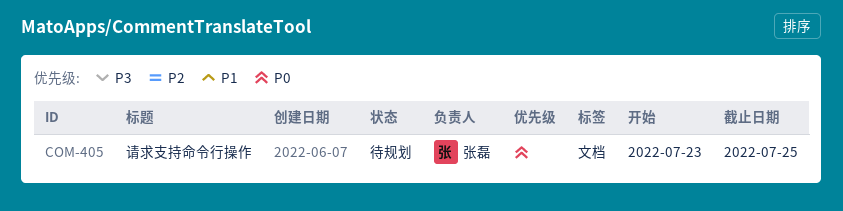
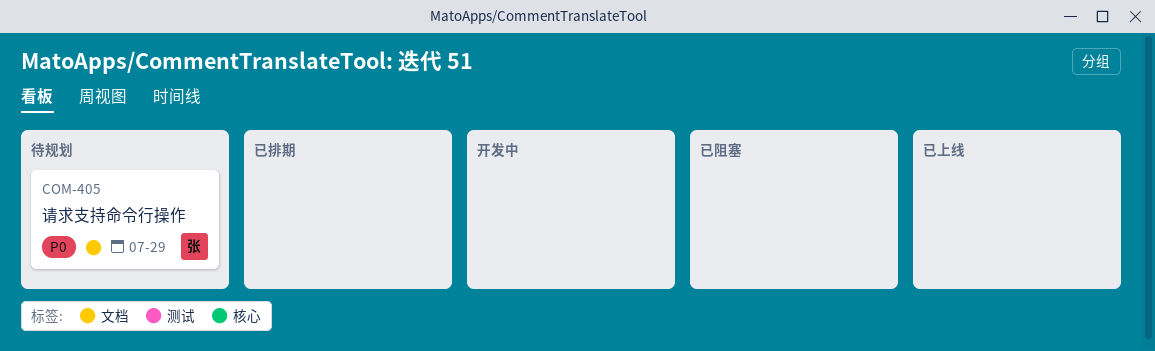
COM-405, due: Jul 25 -> Jul 29

